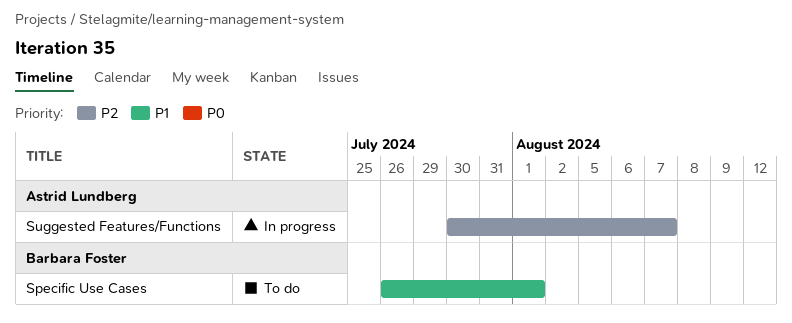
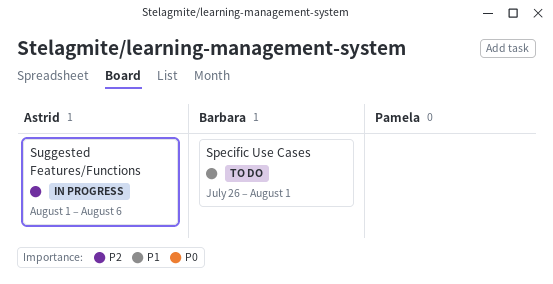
Suggested Features/Functions, start: Jul 30 -> Aug 1
Suggested Features/Functions, due: Aug 7 -> Aug 6

